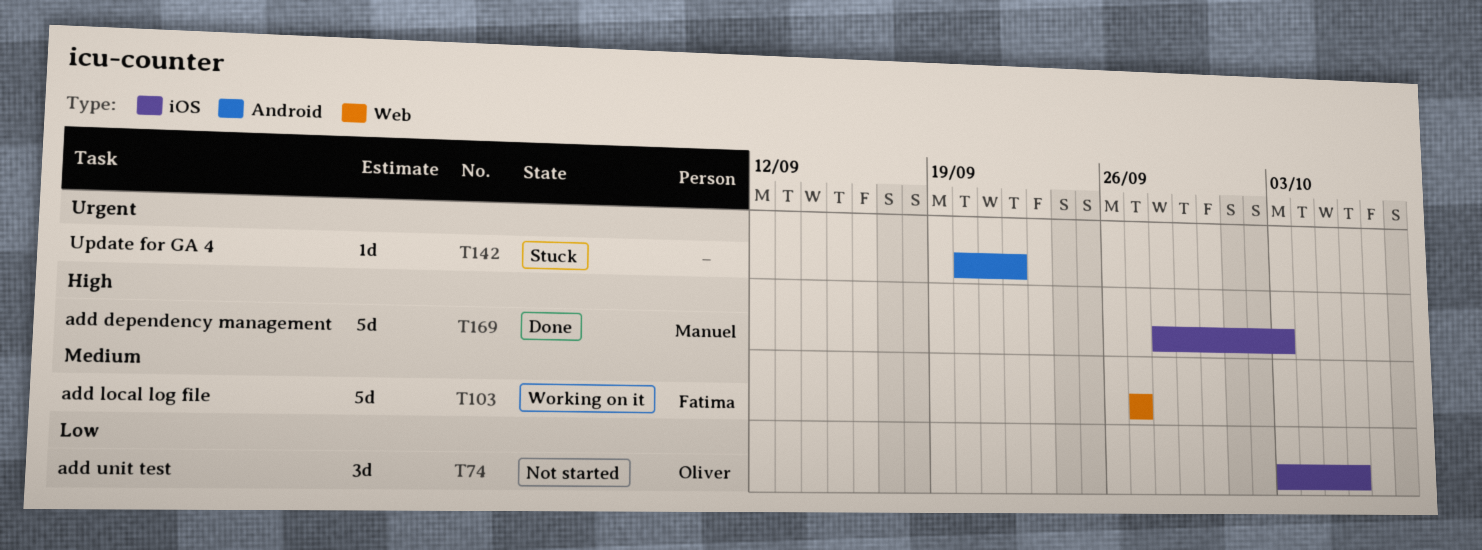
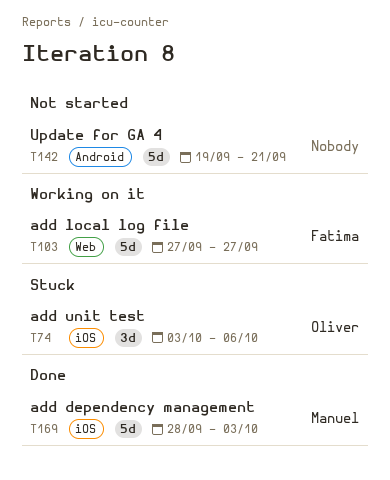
T74, status: Not started -> Stuck
T142, status: Stuck -> Not started
T142, estimate: 1d -> 5d
T142, start: Sep 20 -> Sep 19
T142, due: Sep 22 -> Sep 21

